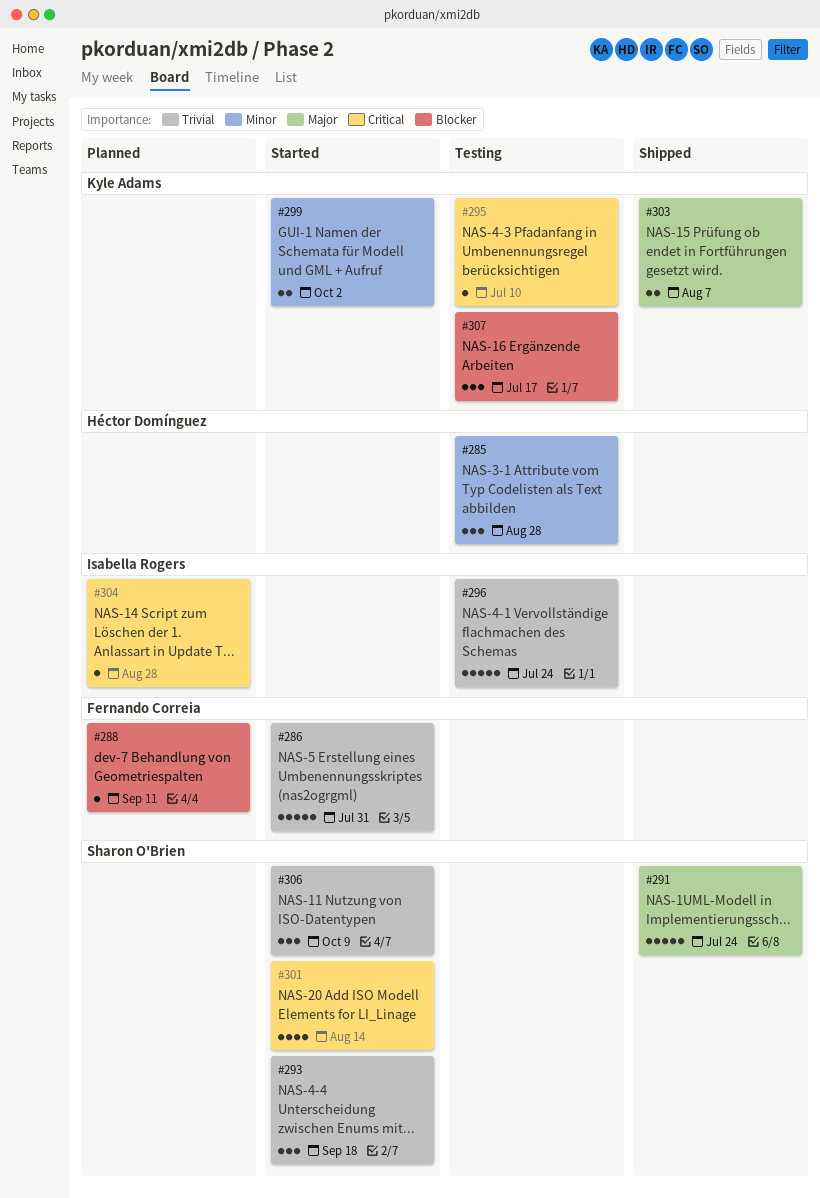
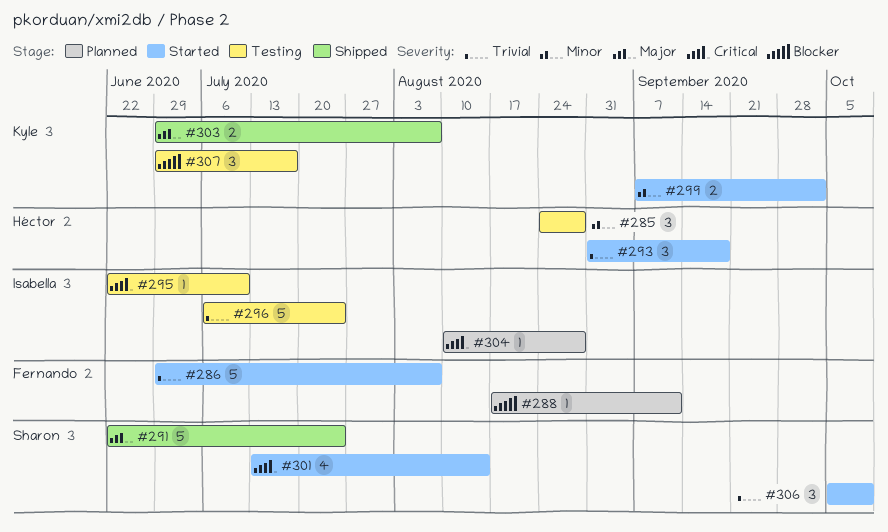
#286, due: Jul 31 -> Aug 7
#293, owner: Sharon O'Brien -> Héctor Domínguez
#295, owner: Kyle Adams -> Isabella Rogers

